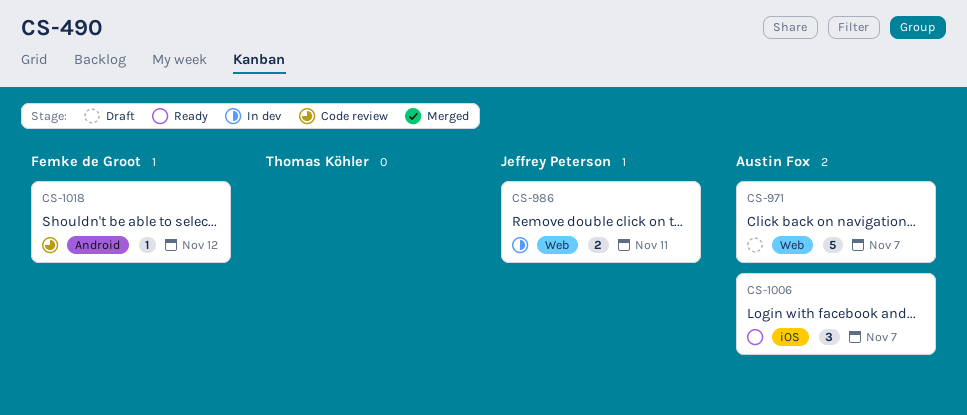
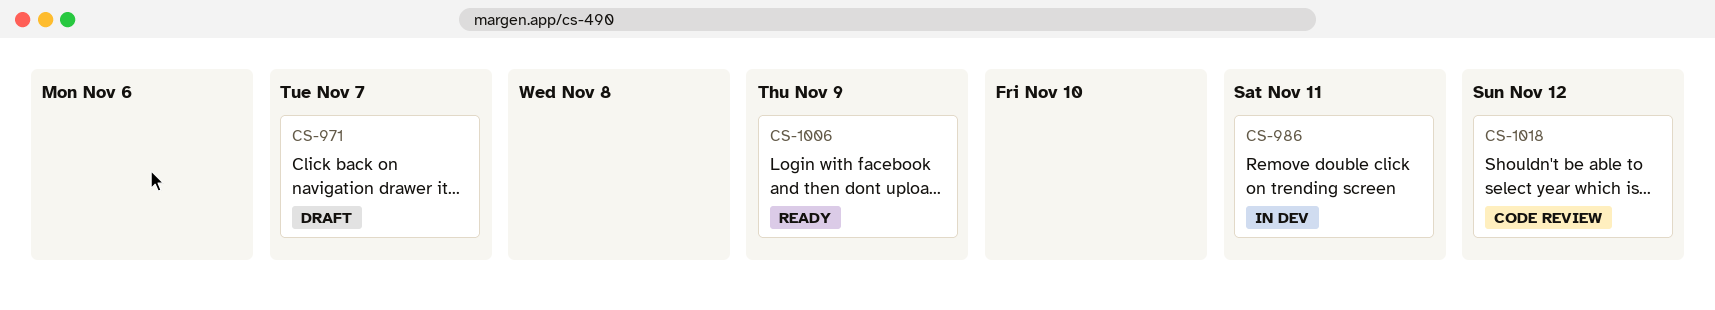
CS-1006, due: Nov 7 -> Nov 9

